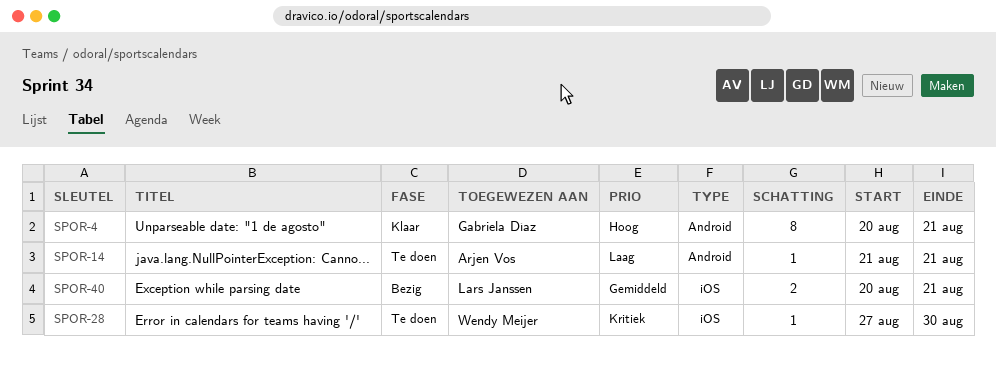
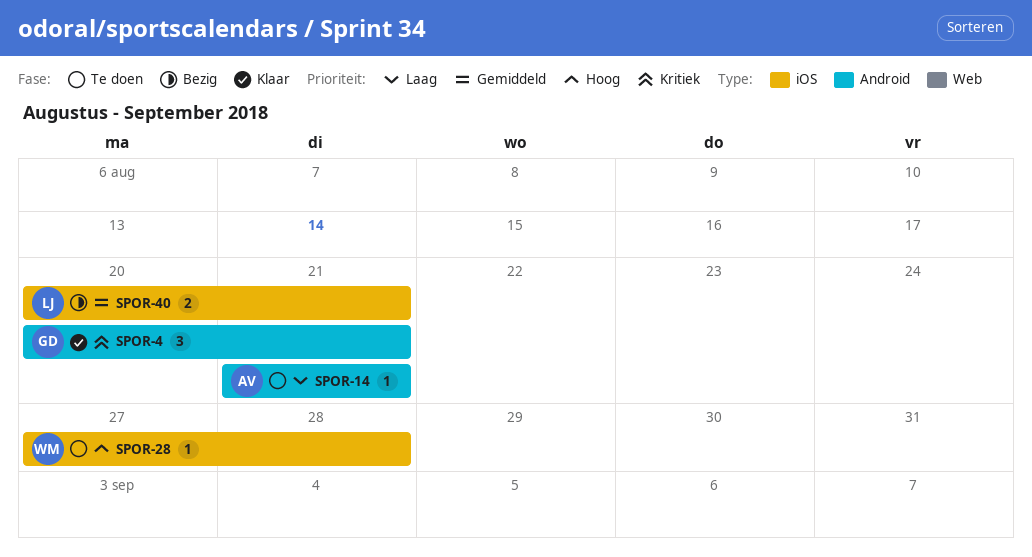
SPOR-4, priority: Hoog -> Kritiek
SPOR-4, estimate: 8 -> 3
SPOR-28, priority: Kritiek -> Hoog
SPOR-28, due: Aug 30 -> Aug 28

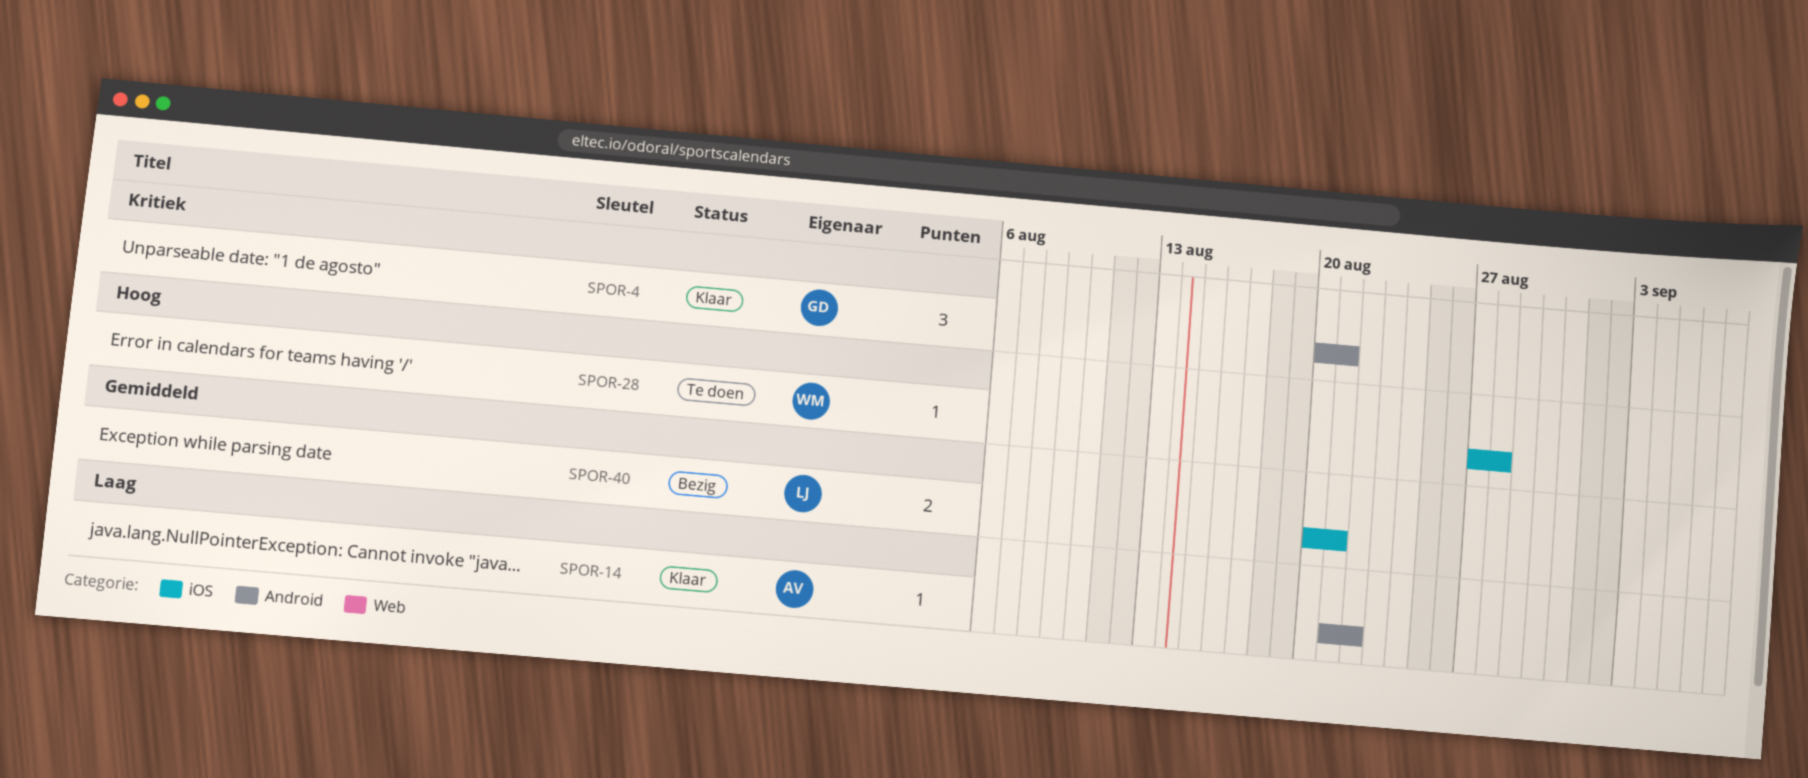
SPOR-14, status: Te doen -> Klaar
SPOR-14, due: Aug 21 -> Aug 22

